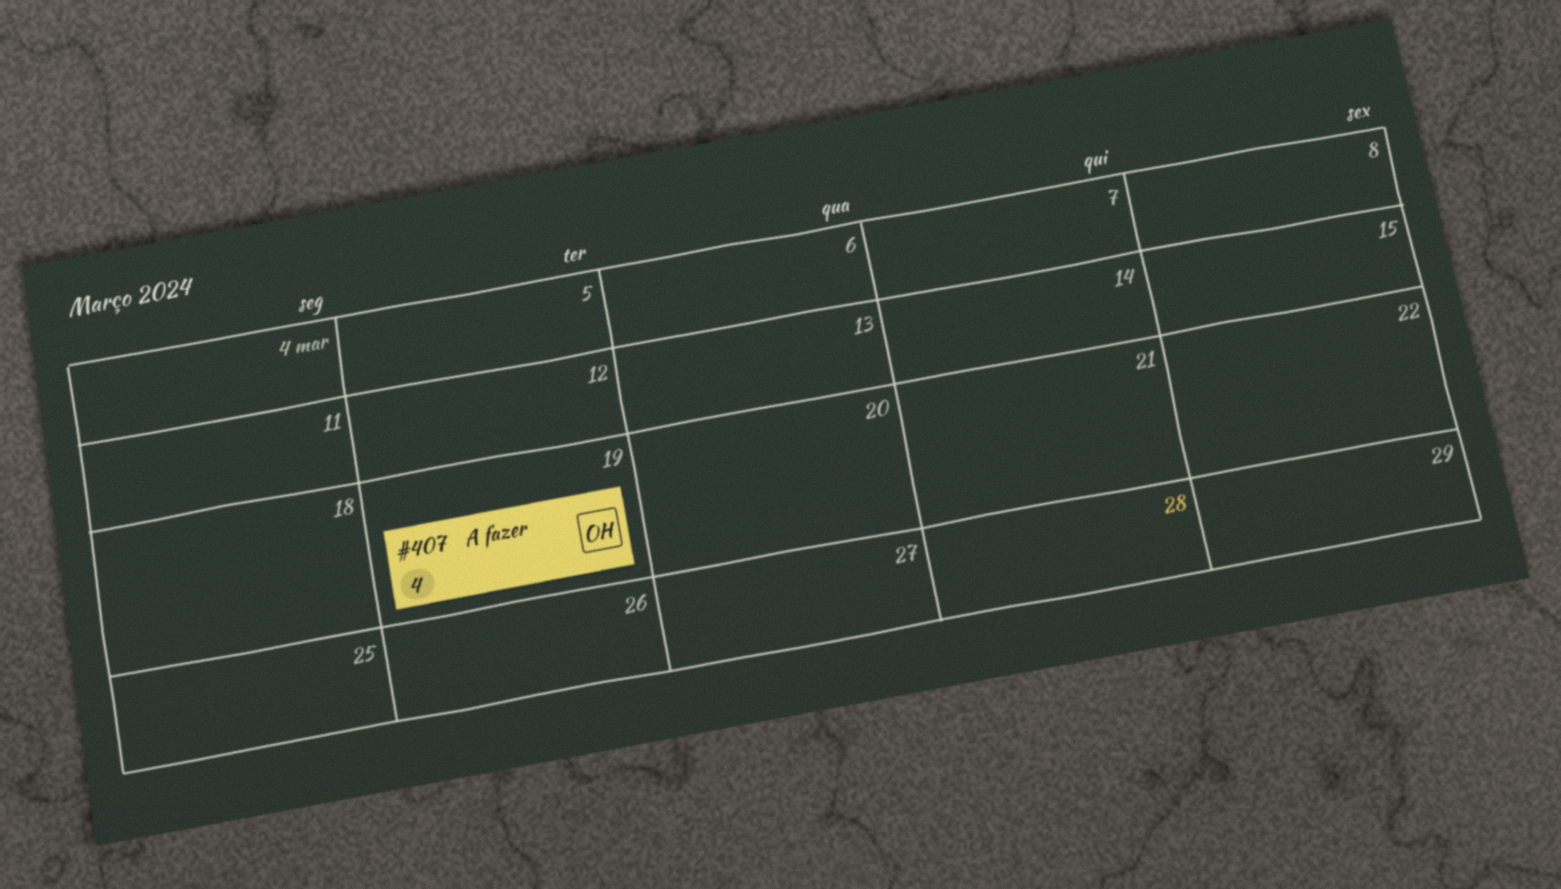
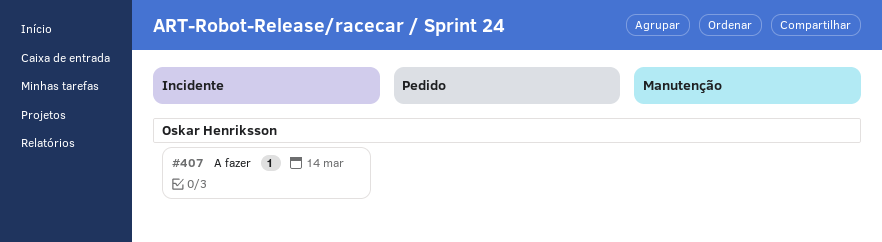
#407, estimate: 4 -> 1
#407, due: Mar 19 -> Mar 14

